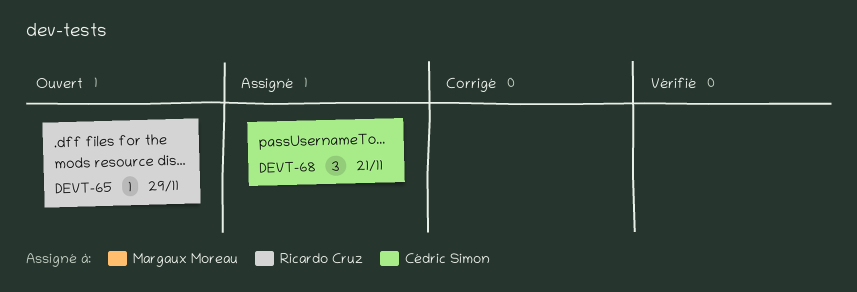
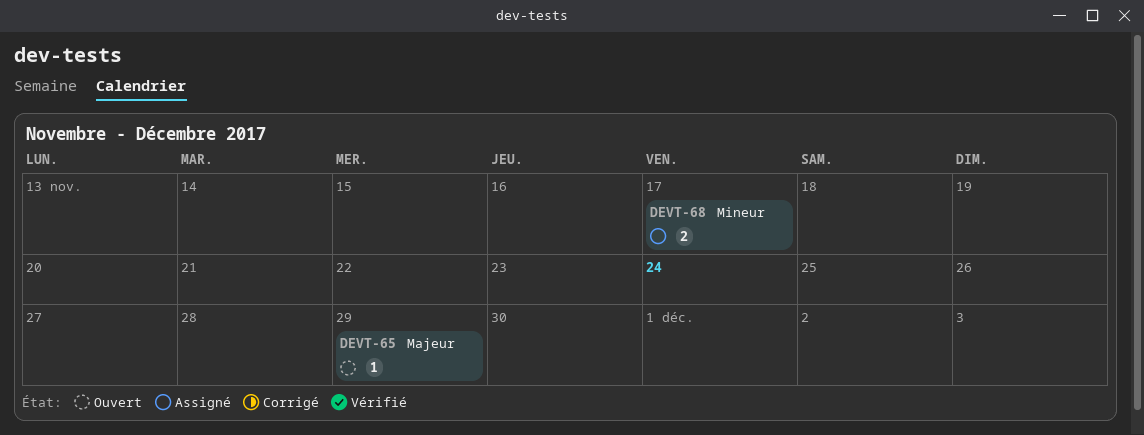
DEVT-68, estimate: 3 -> 2
DEVT-68, due: Nov 21 -> Nov 17

